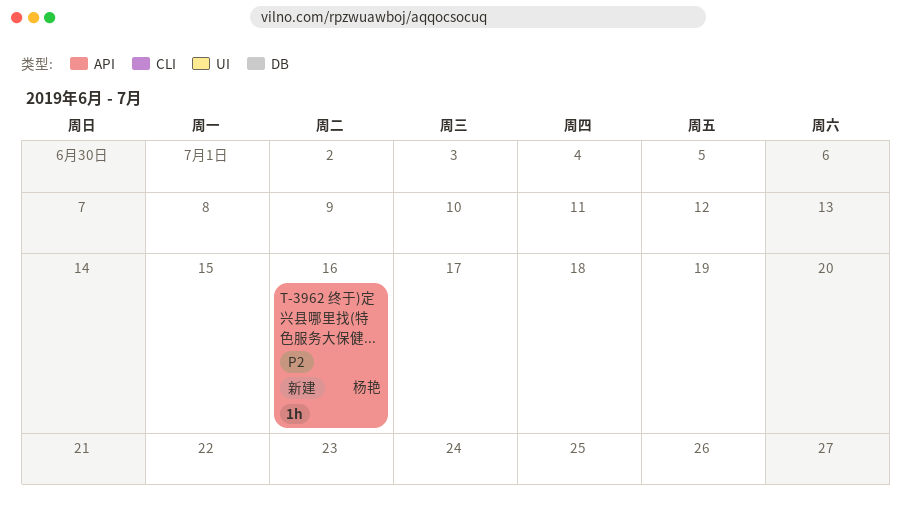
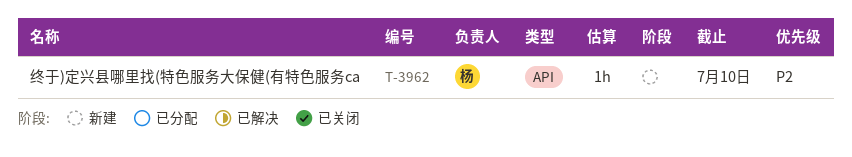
T-3962, due: Jul 16 -> Jul 10

